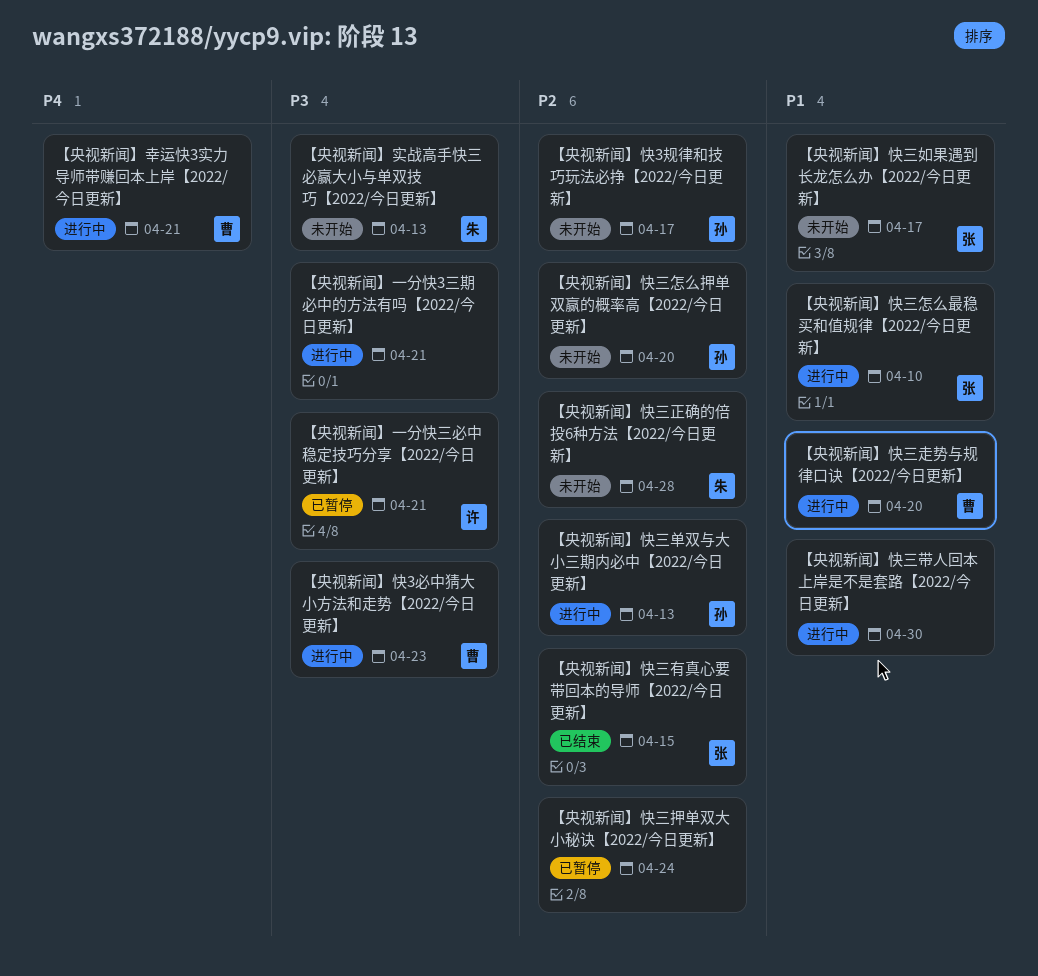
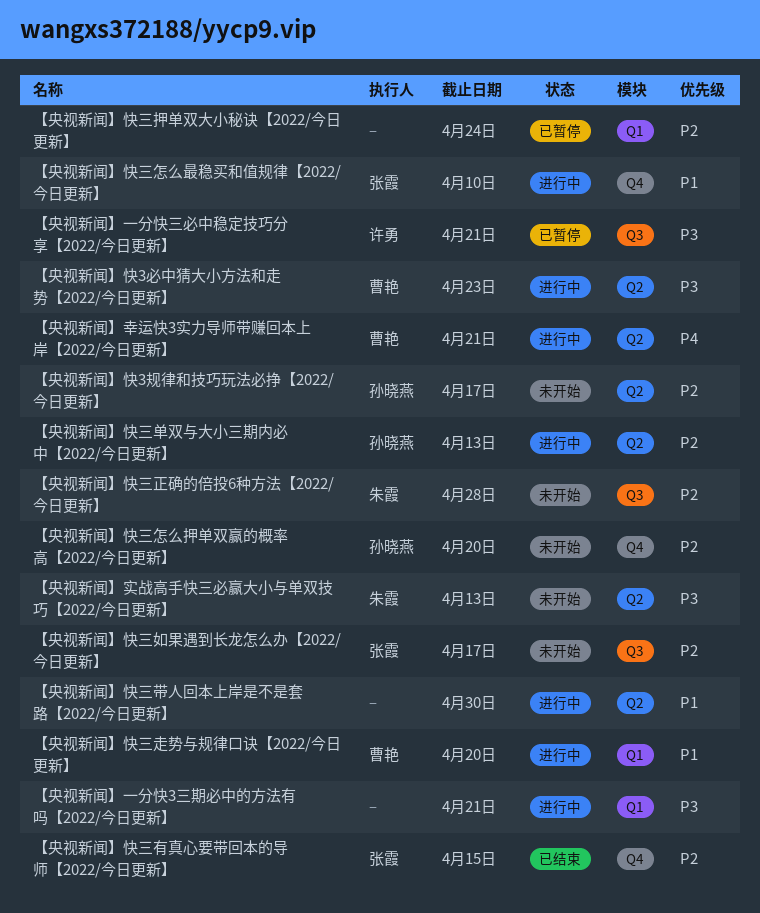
【央视新闻】快三如果遇到长龙怎么办【2022/今日更新】, priority: P1 -> P2

